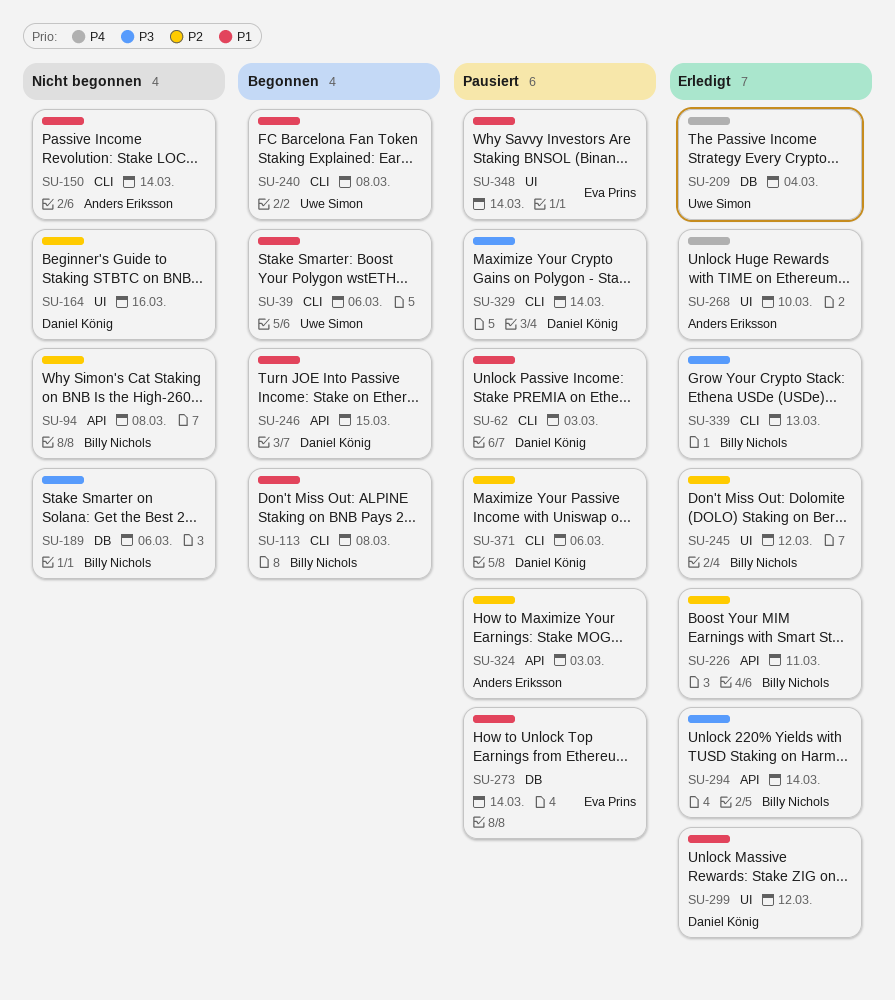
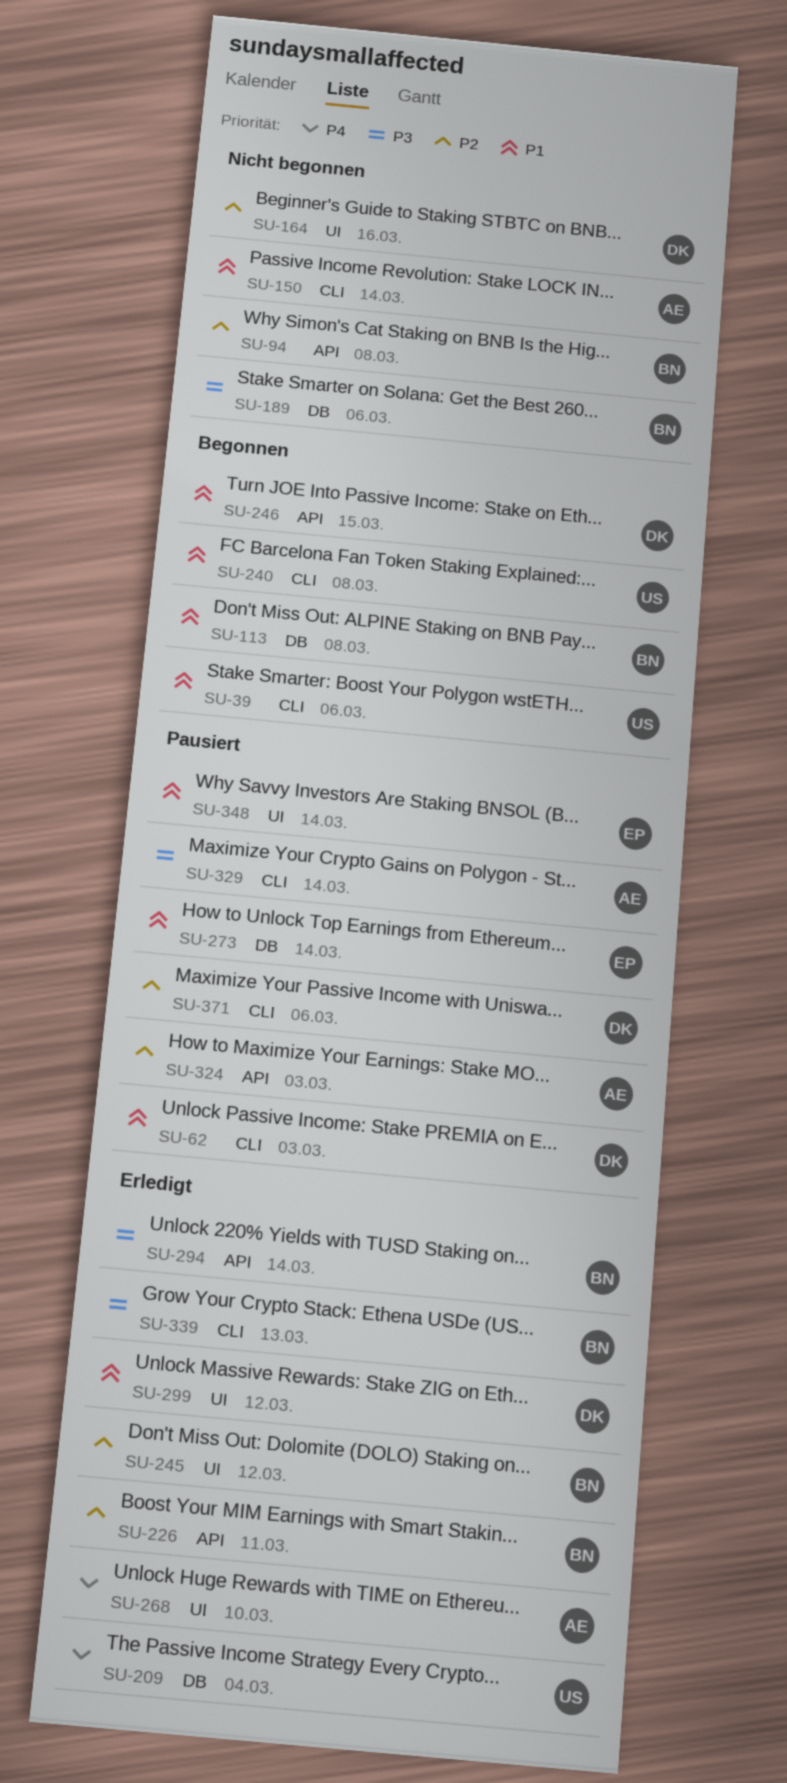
SU-113, label: CLI -> DB
SU-329, owner: Daniel König -> Anders Eriksson

